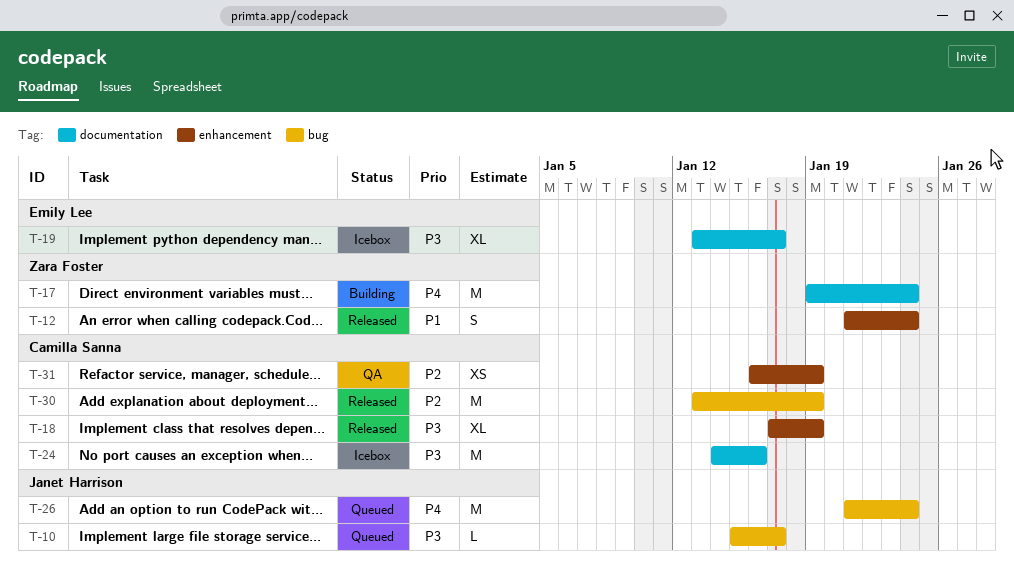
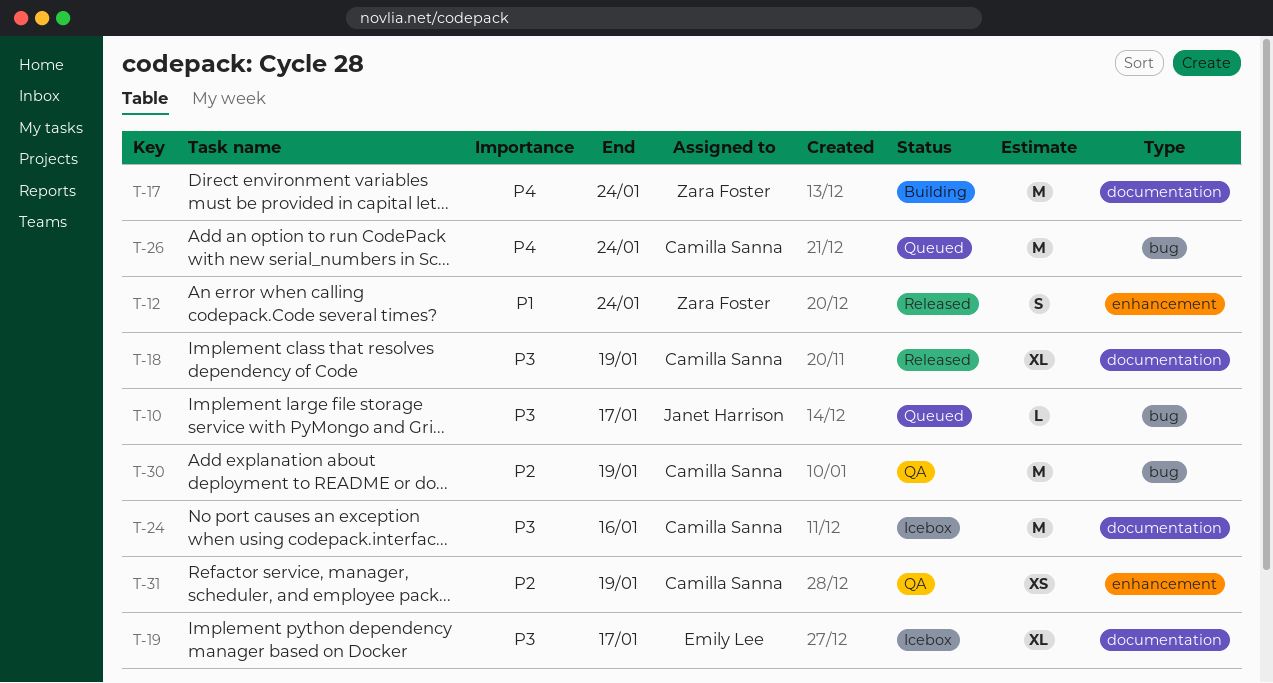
T-18, label: enhancement -> documentation
T-26, owner: Janet Harrison -> Camilla Sanna
T-30, status: Released -> QA

